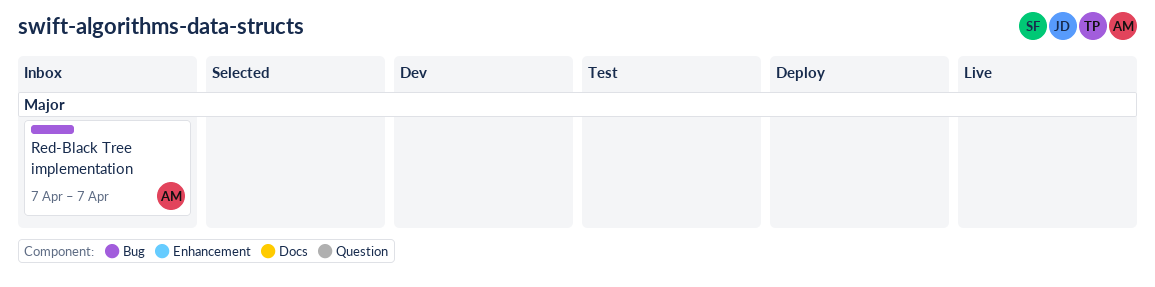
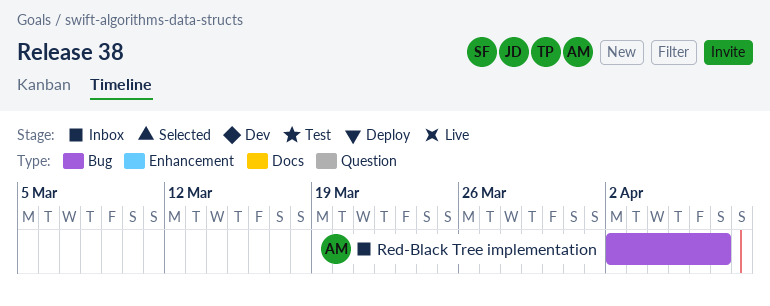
Red-Black Tree implementation, start: Apr 7 -> Apr 2

